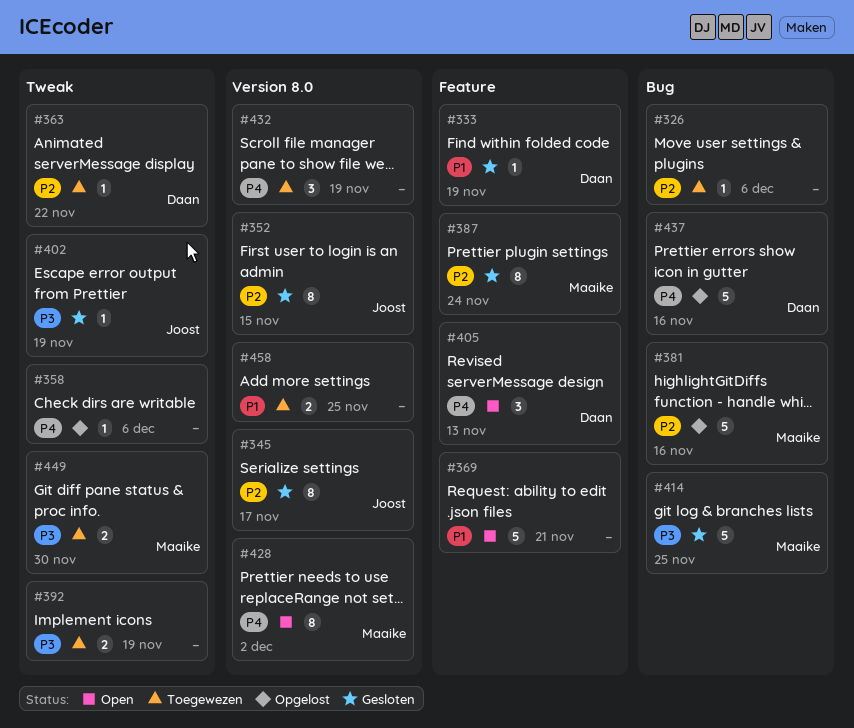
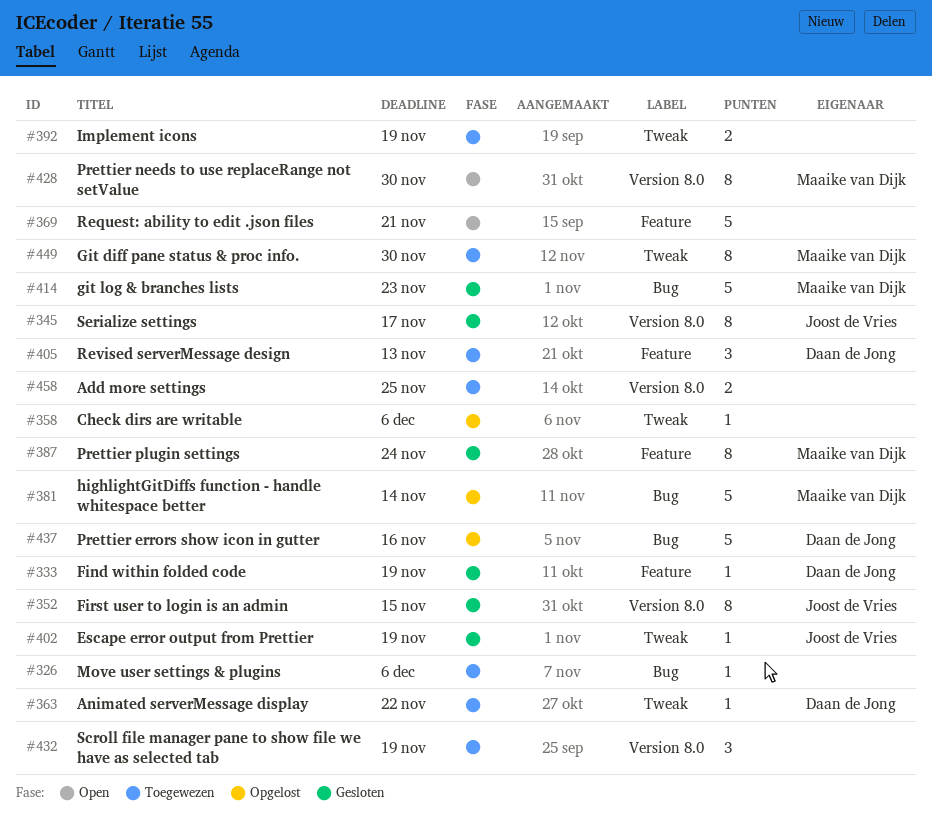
#381, due: Nov 16 -> Nov 14
#405, status: Open -> Toegewezen
#414, due: Nov 25 -> Nov 23
#428, due: Dec 2 -> Nov 30
#449, estimate: 2 -> 8

